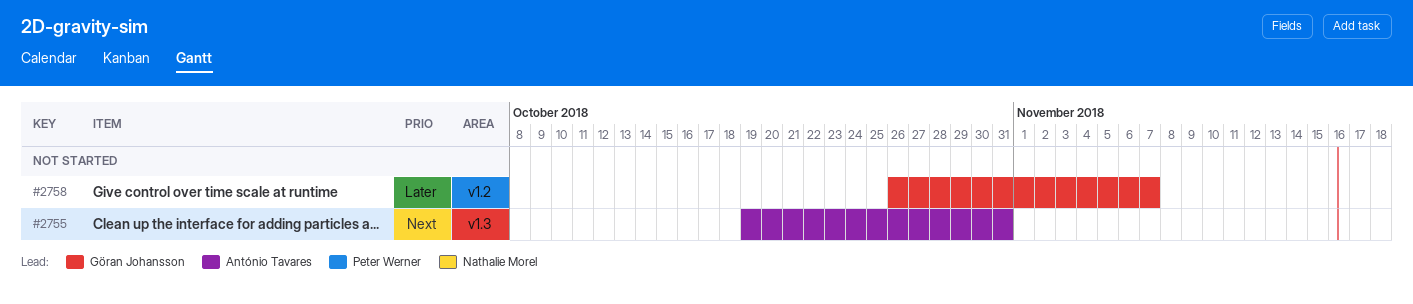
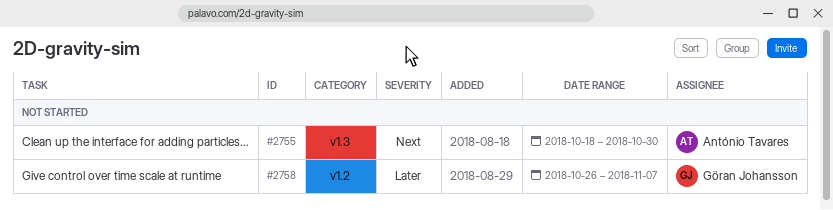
#2755, start: Oct 19 -> Oct 18
#2755, due: Oct 31 -> Oct 30

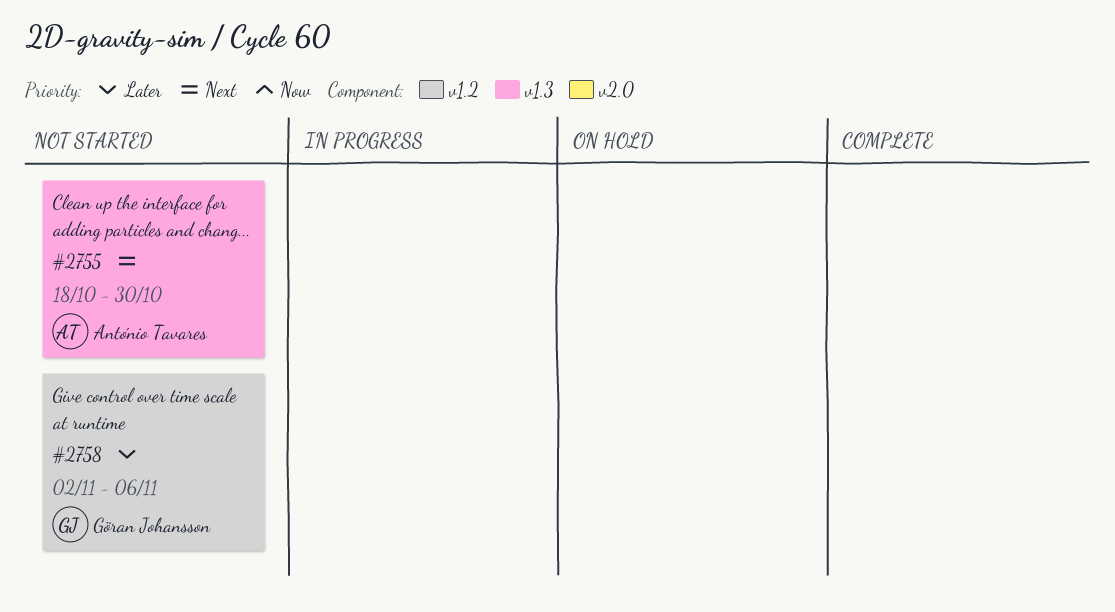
#2758, start: Oct 26 -> Nov 2
#2758, due: Nov 7 -> Nov 6

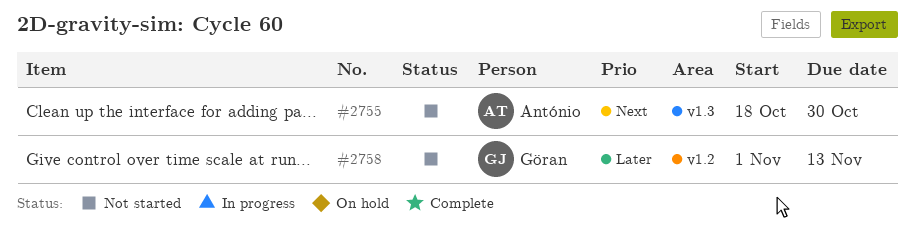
#2758, start: Nov 2 -> Nov 1
#2758, due: Nov 6 -> Nov 13

